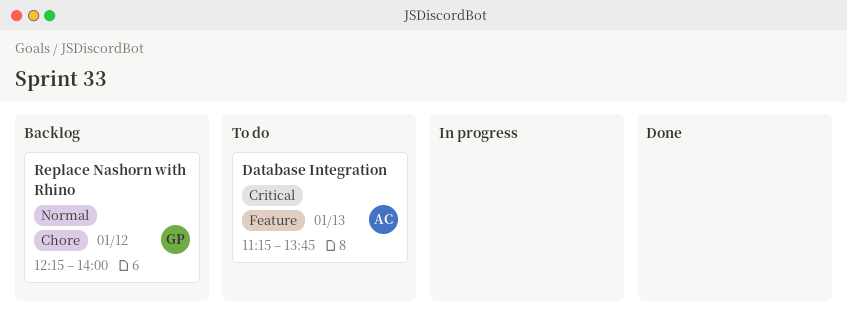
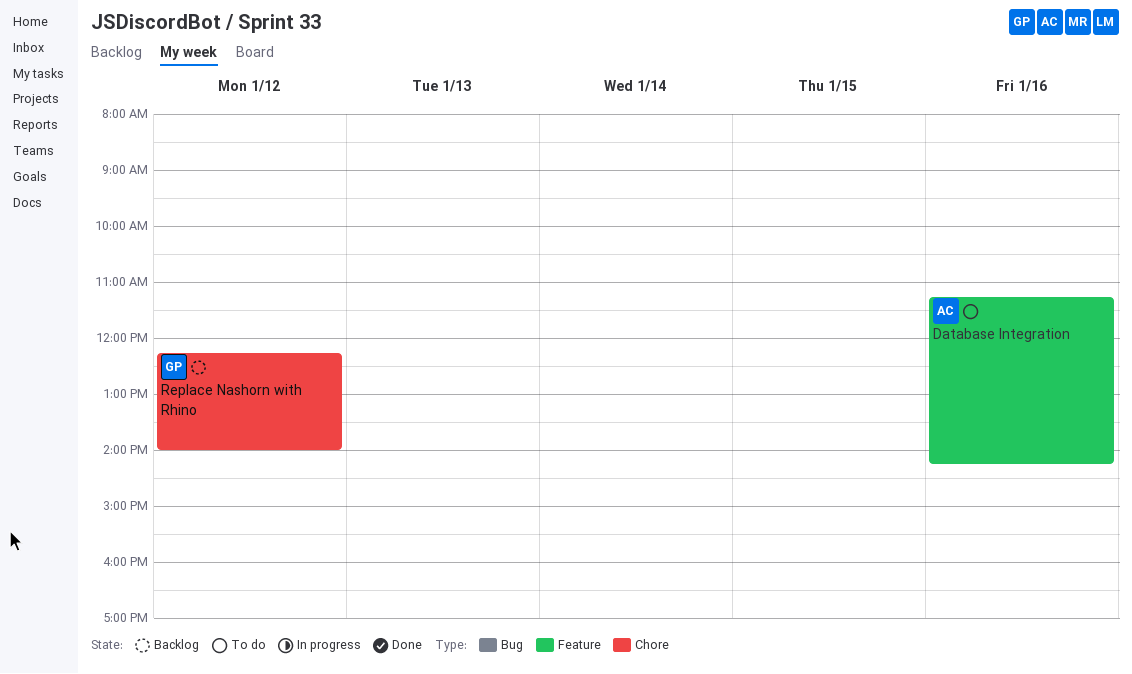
Database Integration, day: Jan 13 -> Jan 16
Database Integration, ends: 13:45 -> 14:15

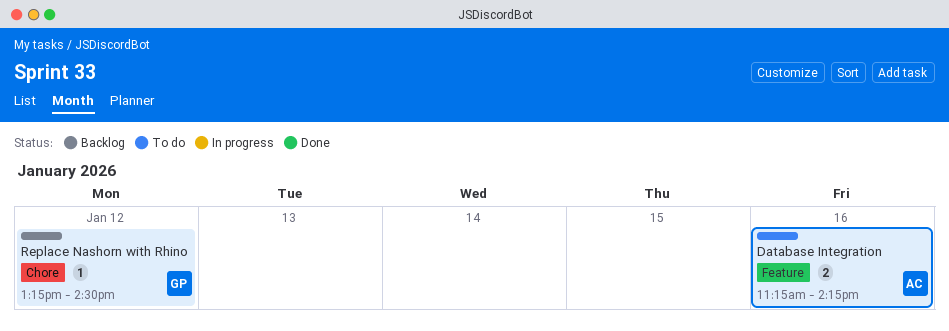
Replace Nashorn with Rhino, begins: 12:15 -> 13:15
Replace Nashorn with Rhino, ends: 14:00 -> 14:30

